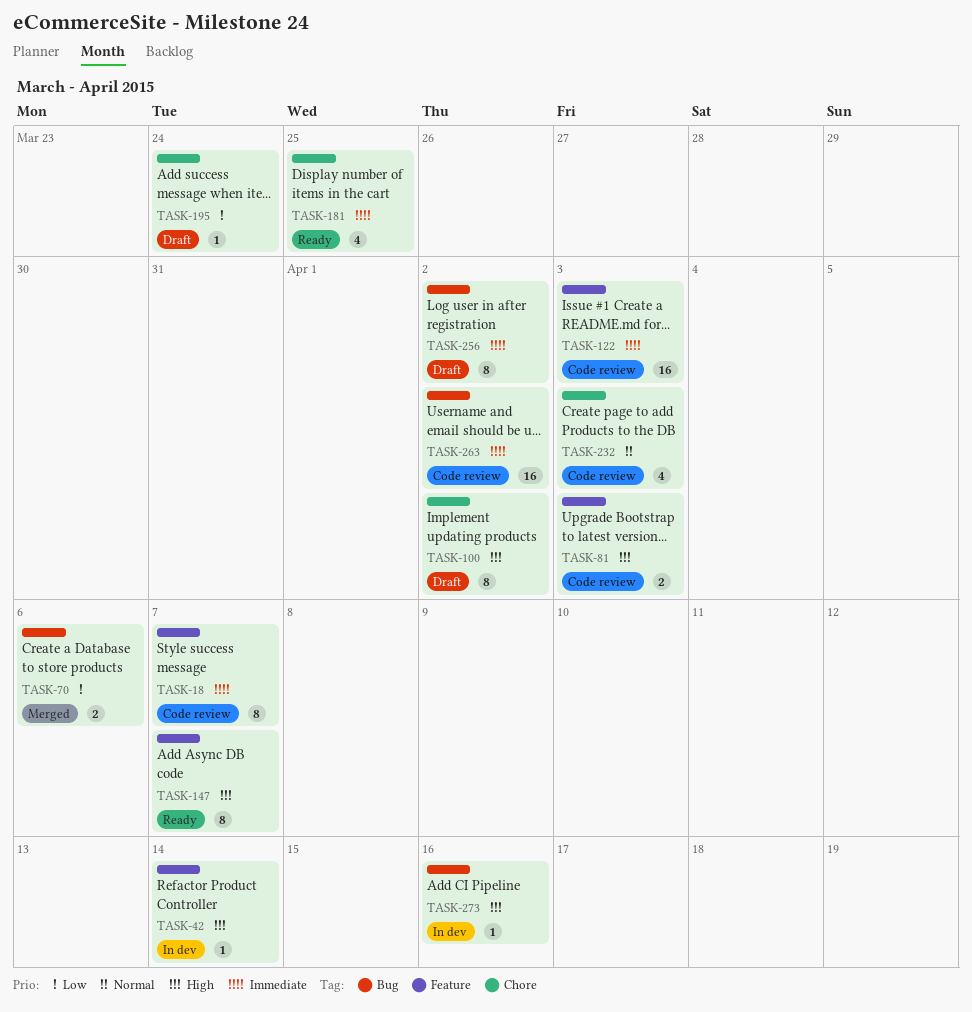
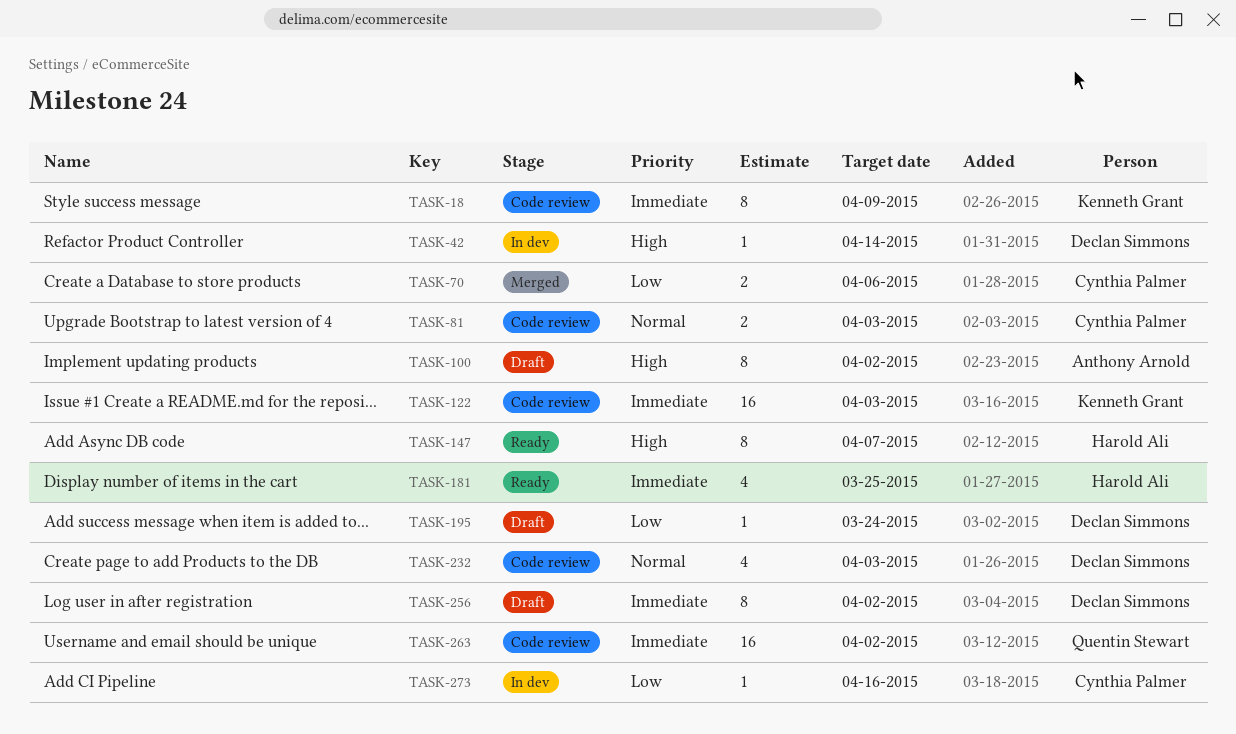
TASK-18, due: Apr 7 -> Apr 9
TASK-81, priority: High -> Normal
TASK-273, priority: High -> Low

